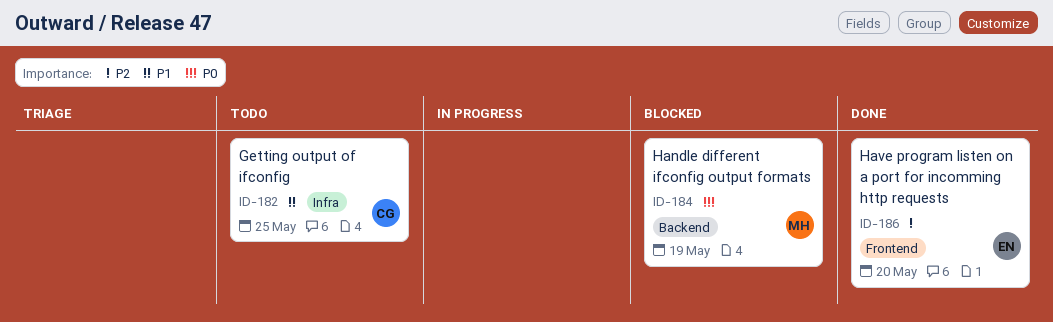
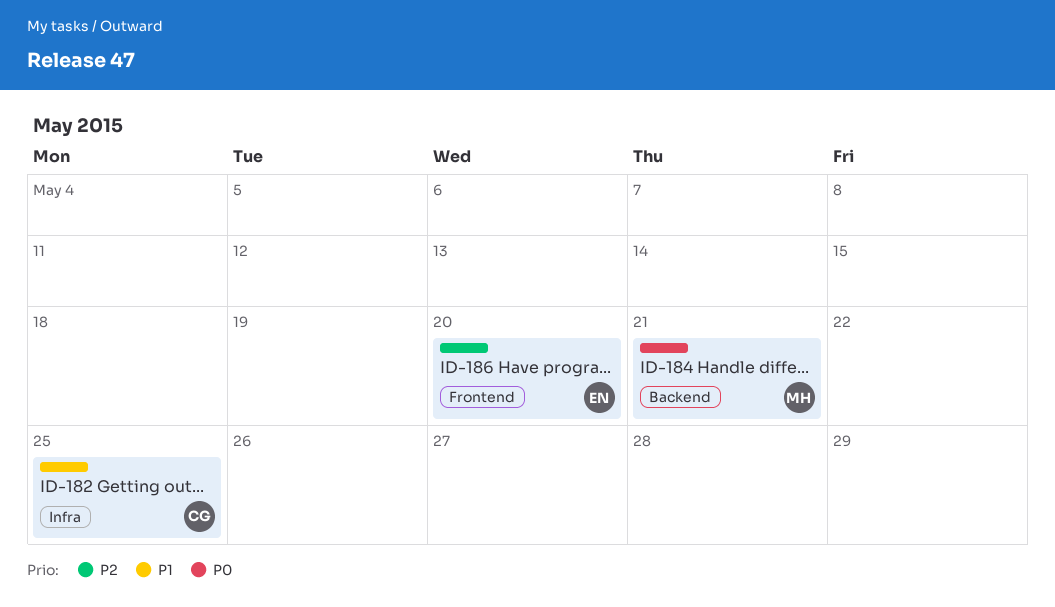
ID-184, due: May 19 -> May 21

